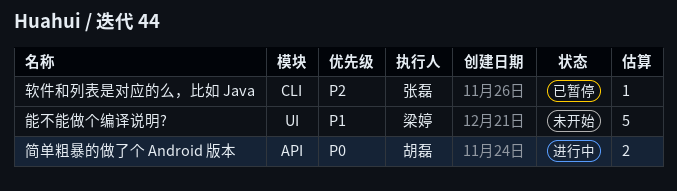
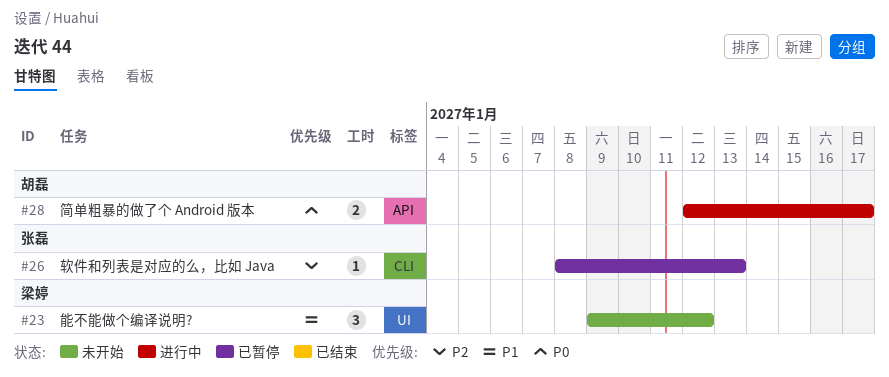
能不能做个编译说明?, estimate: 5 -> 3

